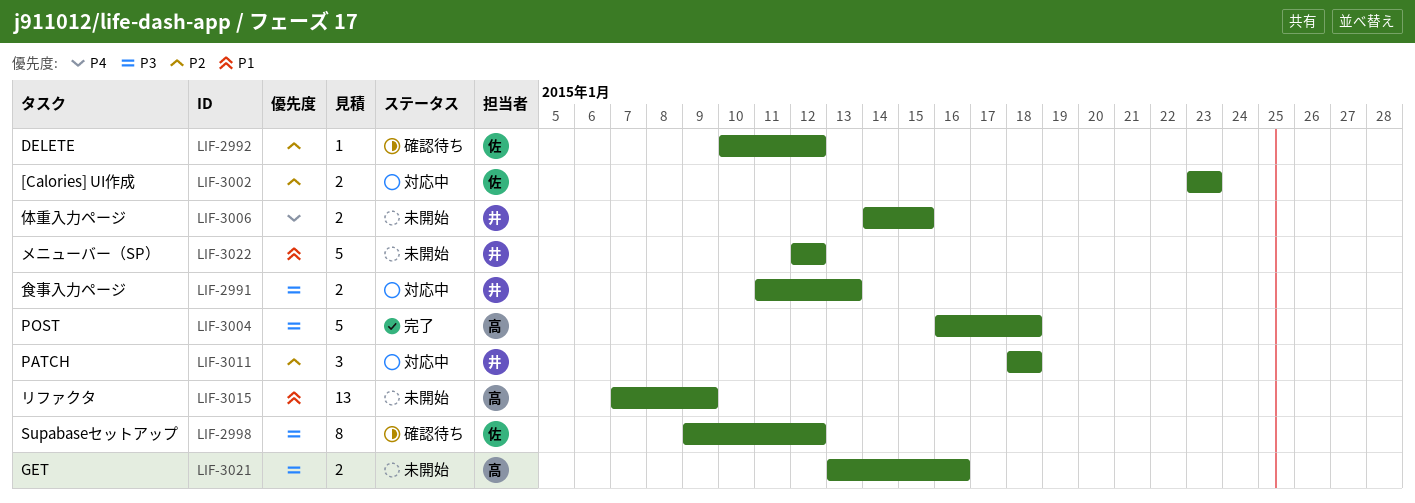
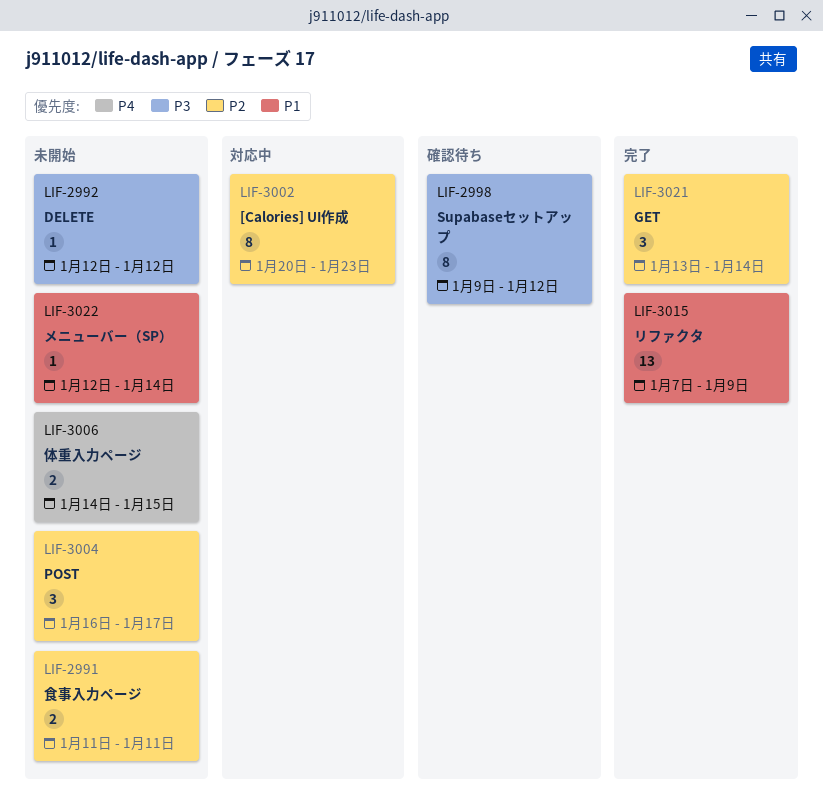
LIF-2991, status: 対応中 -> 未開始
LIF-2991, priority: P3 -> P2
LIF-2991, due: Jan 13 -> Jan 11
LIF-2992, status: 確認待ち -> 未開始
LIF-2992, priority: P2 -> P3
LIF-2992, start: Jan 10 -> Jan 12
LIF-3002, estimate: 2 -> 8
LIF-3002, start: Jan 23 -> Jan 20
LIF-3004, status: 完了 -> 未開始
LIF-3004, priority: P3 -> P2
LIF-3004, estimate: 5 -> 3
LIF-3004, due: Jan 18 -> Jan 17
LIF-3011: present -> none
LIF-3015, status: 未開始 -> 完了
LIF-3021, status: 未開始 -> 完了
LIF-3021, priority: P3 -> P2
LIF-3021, estimate: 2 -> 3
LIF-3021, due: Jan 16 -> Jan 14
LIF-3022, estimate: 5 -> 1
LIF-3022, due: Jan 12 -> Jan 14

